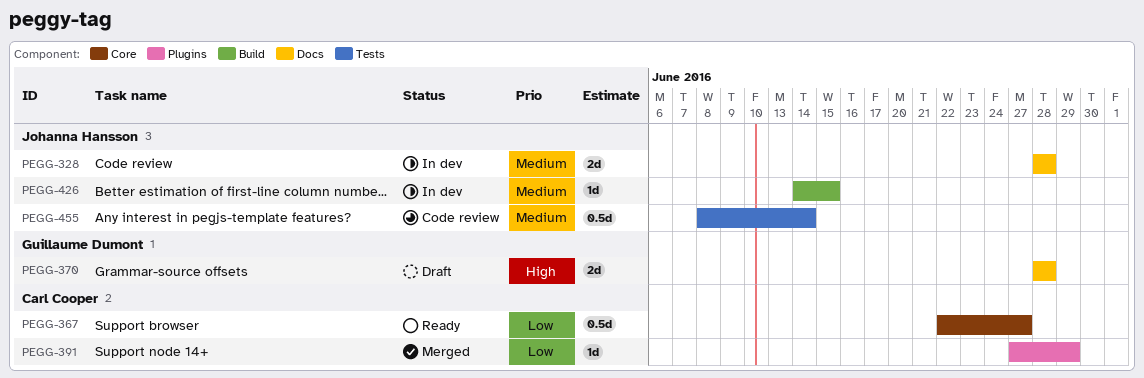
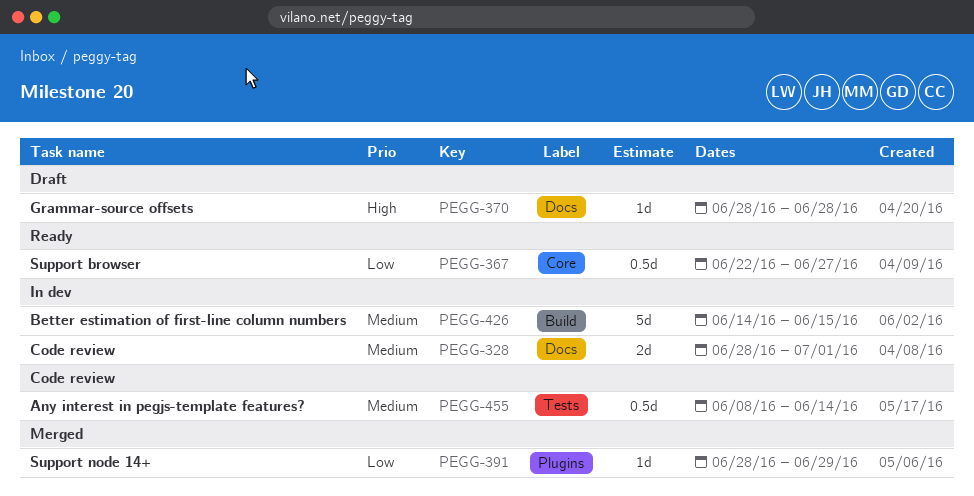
PEGG-328, due: Jun 28 -> Jul 1
PEGG-370, estimate: 2d -> 1d
PEGG-391, start: Jun 27 -> Jun 28
PEGG-426, estimate: 1d -> 5d

